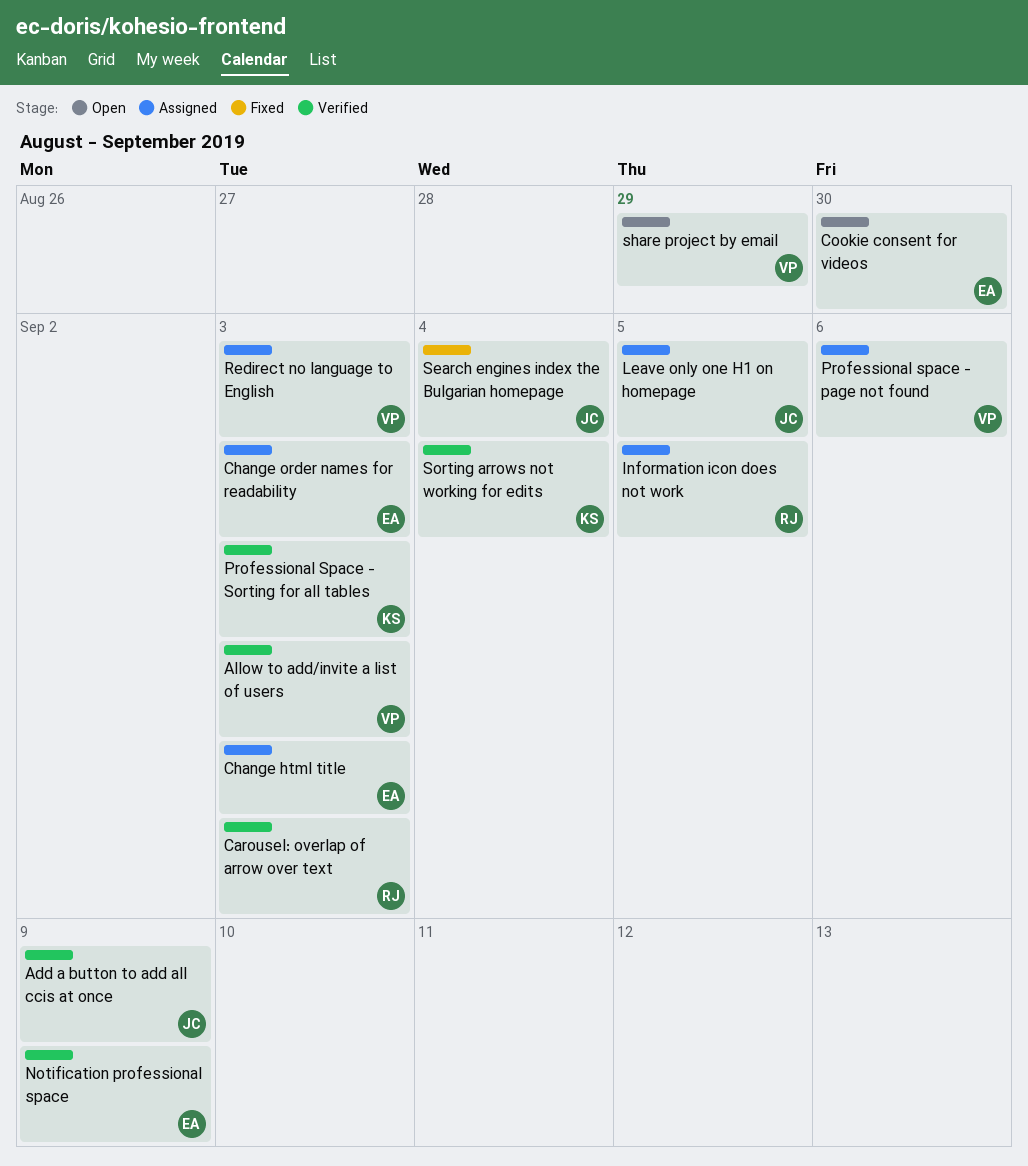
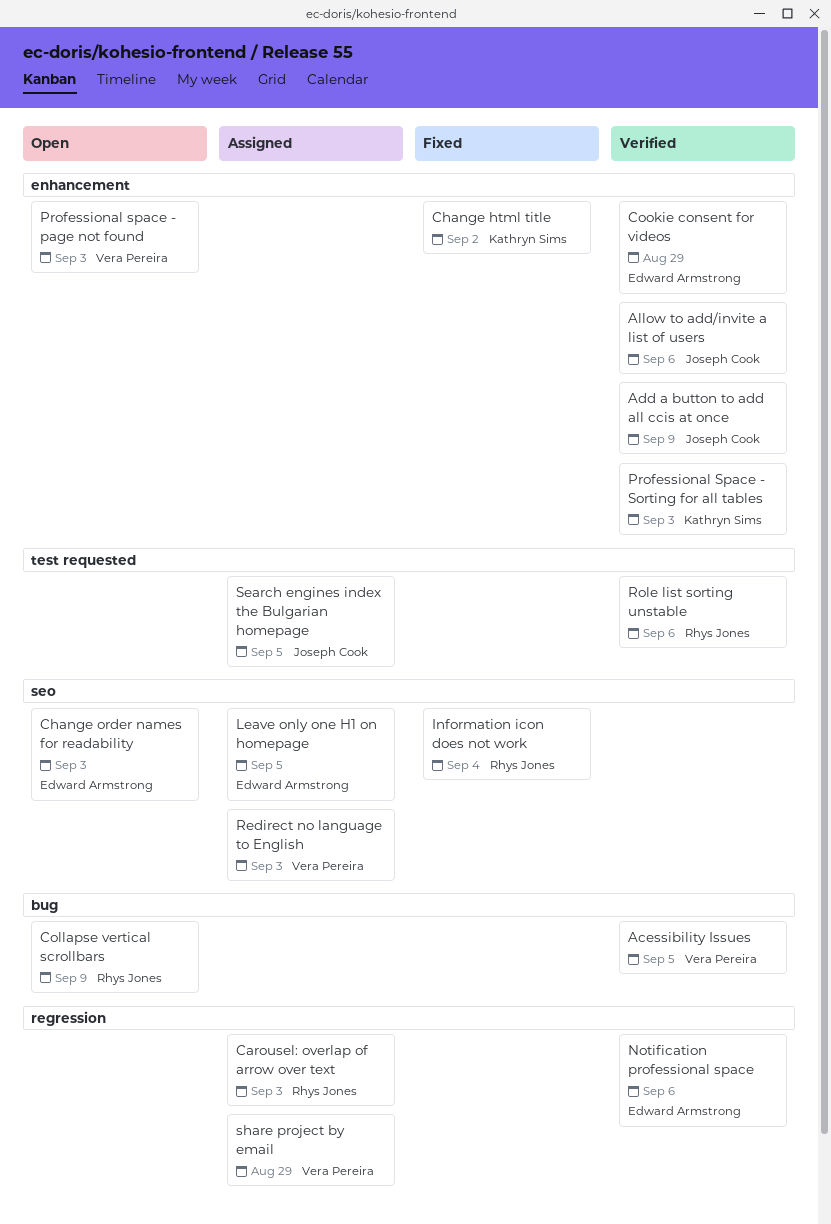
Acessibility Issues: none -> present
Allow to add/invite a list of users, owner: Vera Pereira -> Joseph Cook
Allow to add/invite a list of users, due: Sep 3 -> Sep 6
Carousel: overlap of arrow over text, status: Verified -> Assigned
Change html title, status: Assigned -> Fixed
Change html title, owner: Edward Armstrong -> Kathryn Sims
Change html title, due: Sep 3 -> Sep 2
Change order names for readability, status: Assigned -> Open
Collapse vertical scrollbars: none -> present
Cookie consent for videos, status: Open -> Verified
Cookie consent for videos, due: Aug 30 -> Aug 29
Information icon does not work, status: Assigned -> Fixed
Information icon does not work, due: Sep 5 -> Sep 4
Leave only one H1 on homepage, owner: Joseph Cook -> Edward Armstrong
Notification professional space, due: Sep 9 -> Sep 6
Professional space - page not found, status: Assigned -> Open
Professional space - page not found, due: Sep 6 -> Sep 3
Role list sorting unstable: none -> present
Search engines index the Bulgarian homepage, status: Fixed -> Assigned
Search engines index the Bulgarian homepage, due: Sep 4 -> Sep 5
share project by email, status: Open -> Assigned
Sorting arrows not working for edits: present -> none

